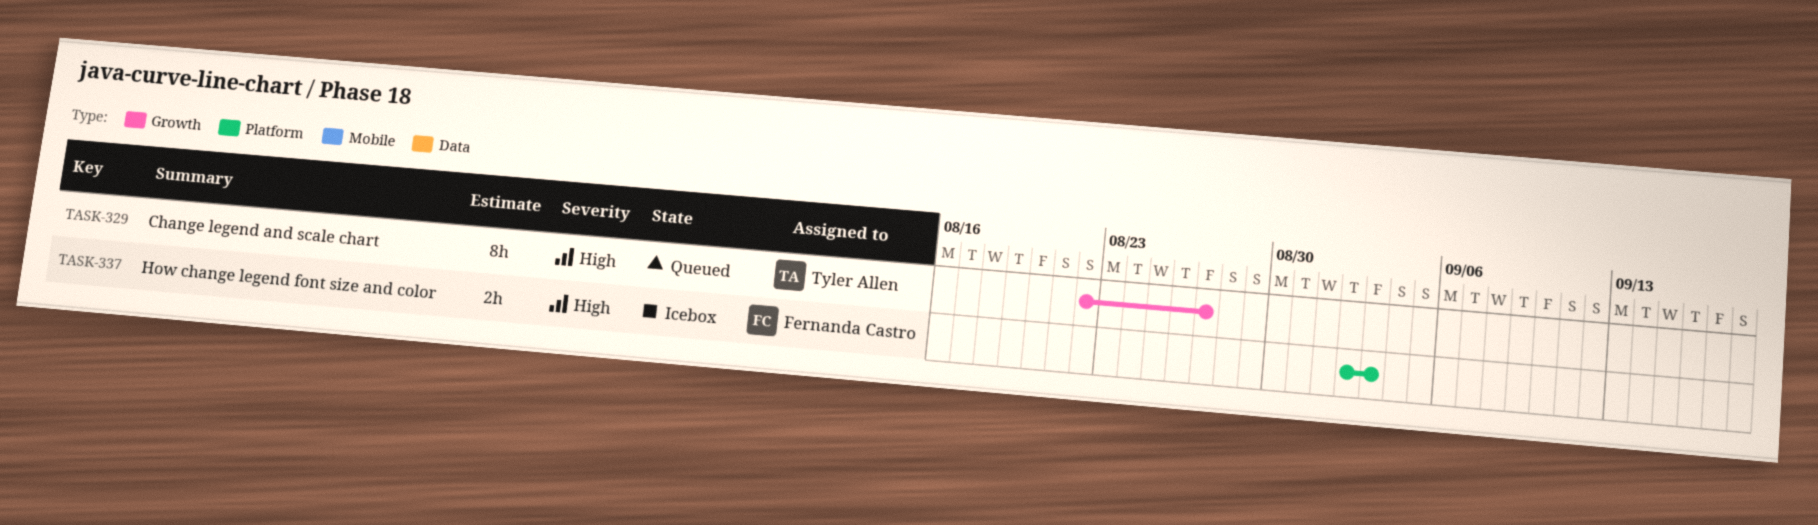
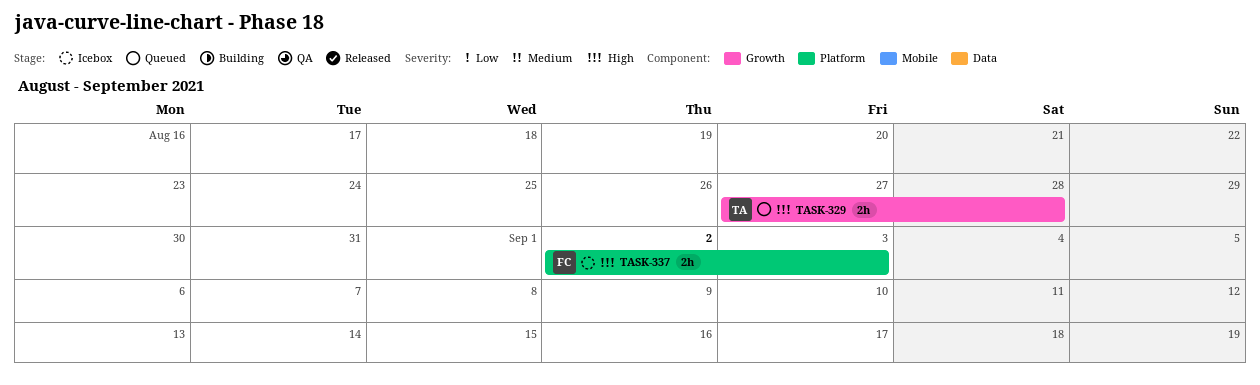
TASK-329, estimate: 8h -> 2h
TASK-329, start: Aug 22 -> Aug 27
TASK-329, due: Aug 27 -> Aug 28

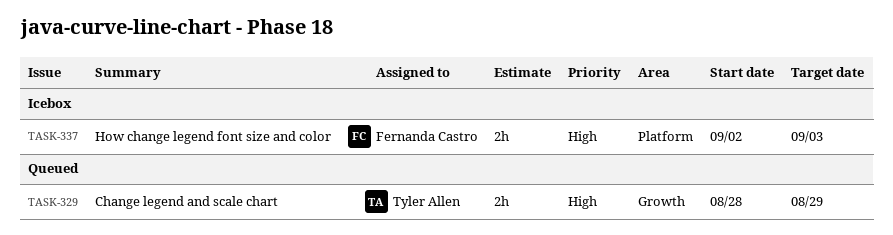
TASK-329, start: Aug 27 -> Aug 28
TASK-329, due: Aug 28 -> Aug 29

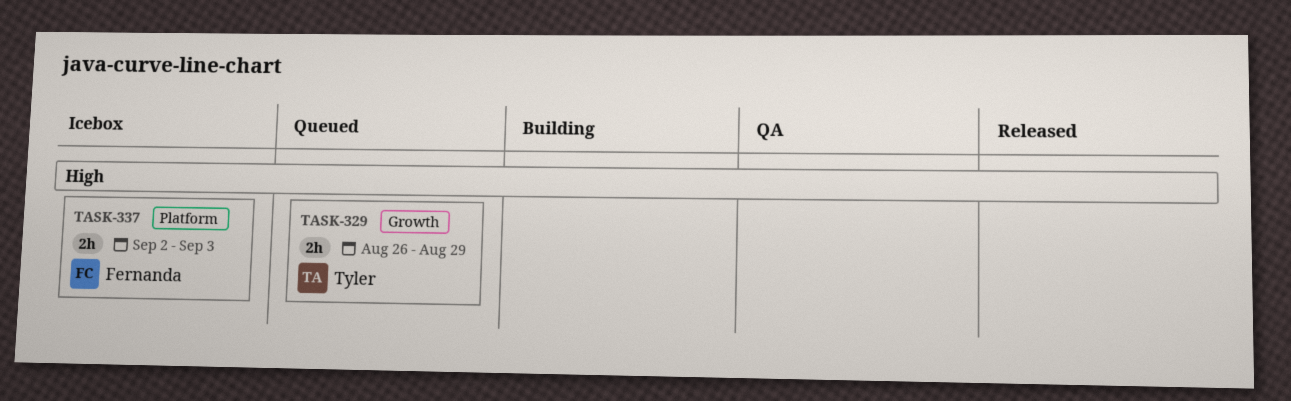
TASK-329, start: Aug 28 -> Aug 26

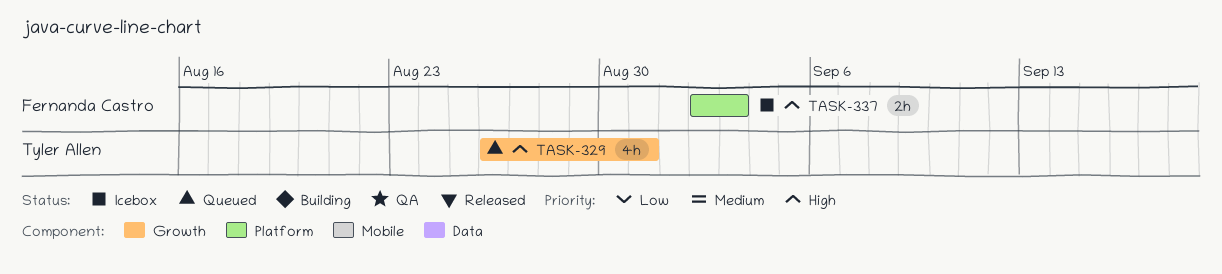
TASK-329, estimate: 2h -> 4h
TASK-329, due: Aug 29 -> Aug 31

